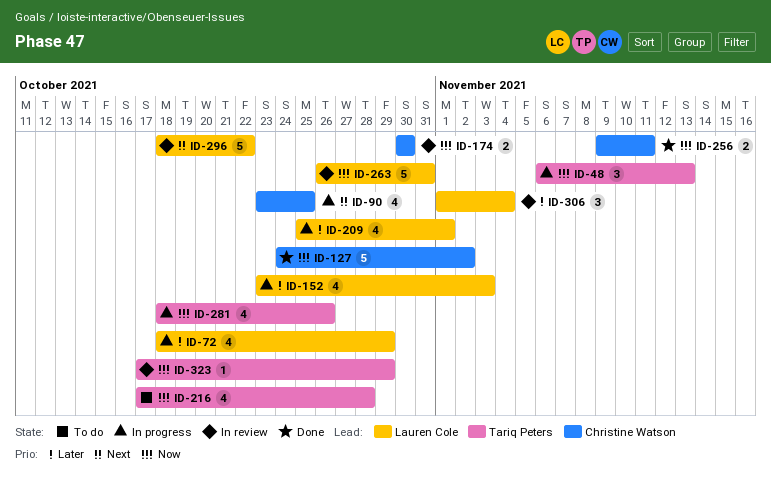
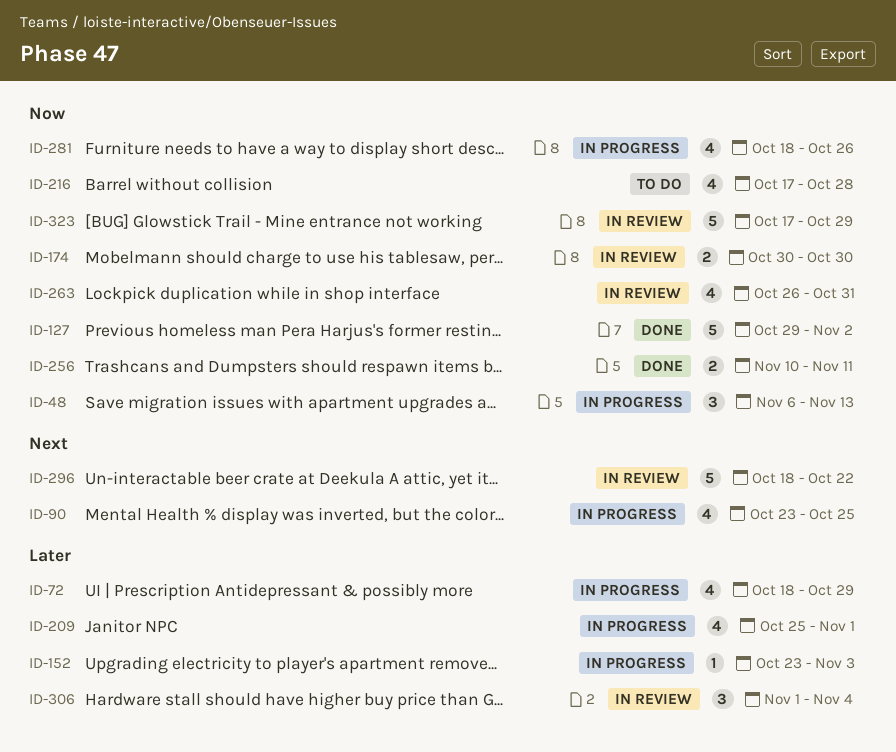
ID-127, start: Oct 24 -> Oct 29
ID-152, estimate: 4 -> 1
ID-256, start: Nov 9 -> Nov 10
ID-263, estimate: 5 -> 4
ID-323, estimate: 1 -> 5

